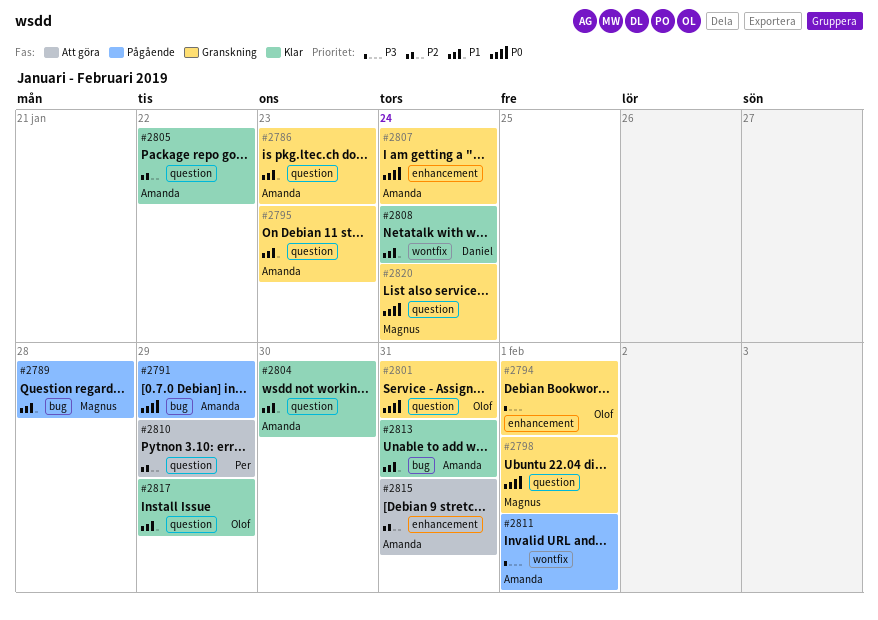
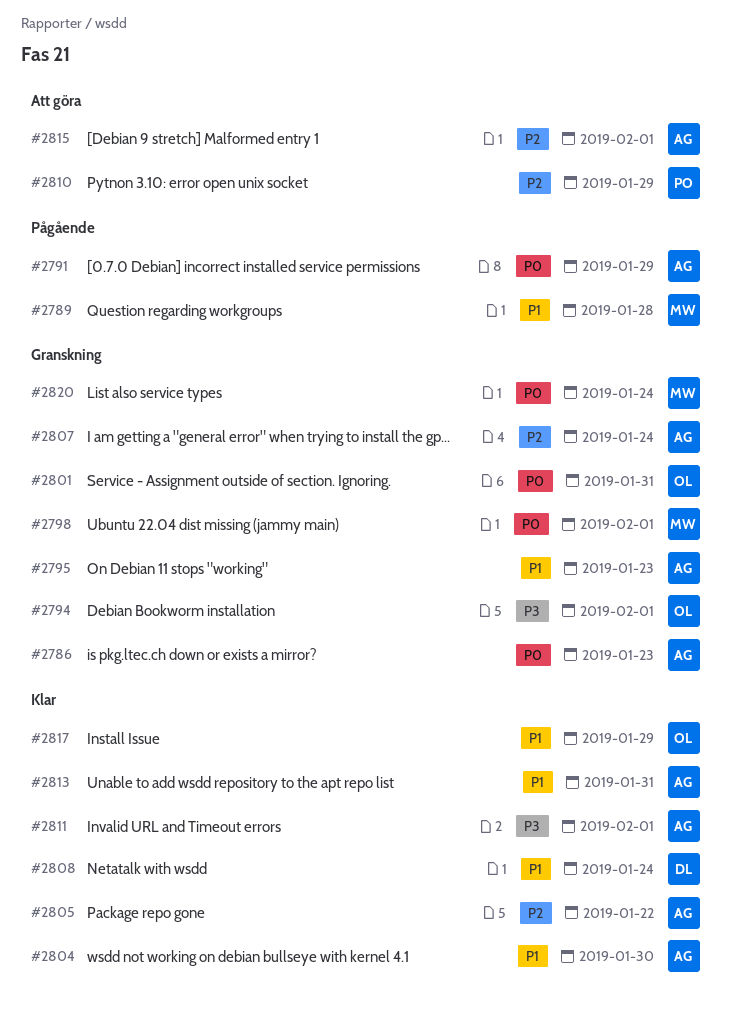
#2786, priority: P1 -> P0
#2807, priority: P0 -> P2
#2811, status: Pågående -> Klar
#2815, due: Jan 31 -> Feb 1

